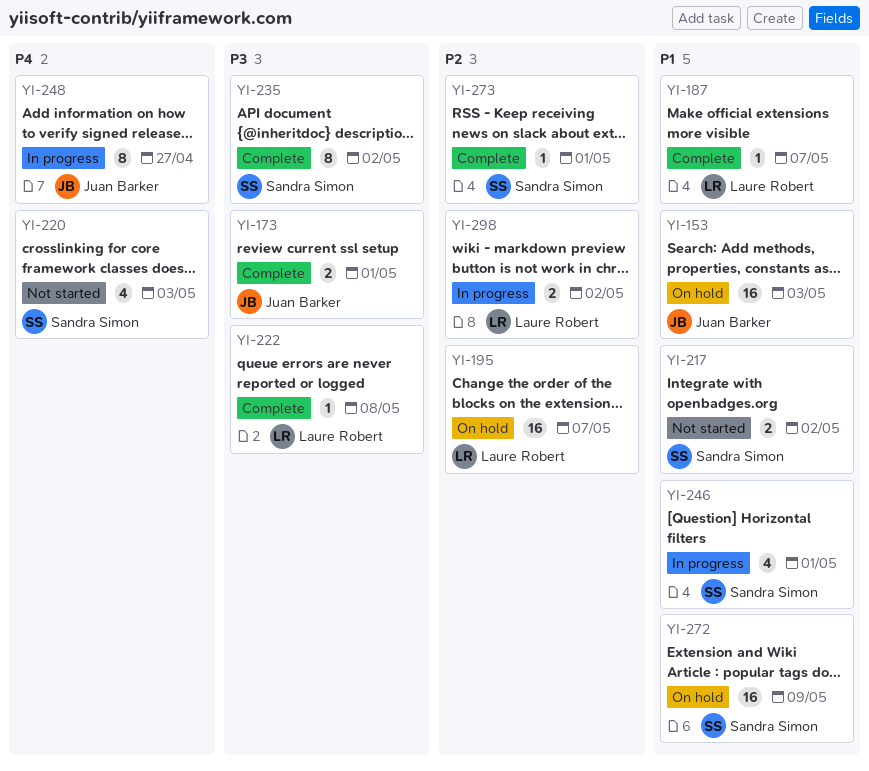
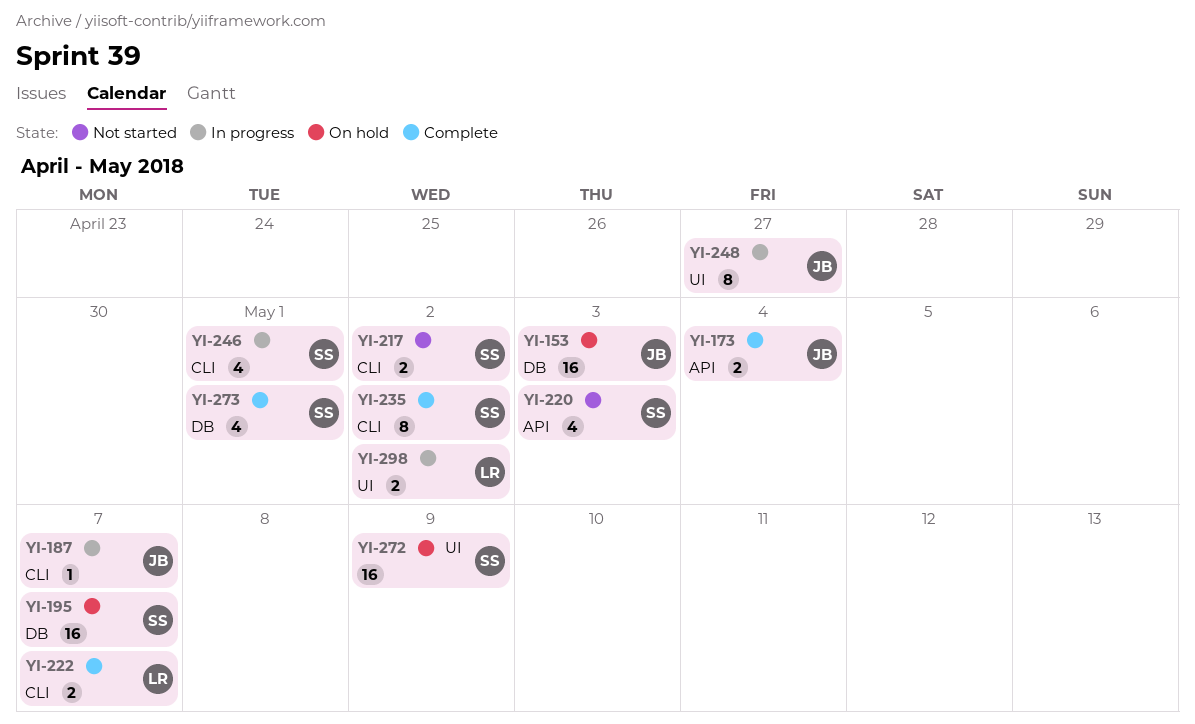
YI-173, due: May 1 -> May 4
YI-187, status: Complete -> In progress
YI-187, owner: Laure Robert -> Juan Barker
YI-195, owner: Laure Robert -> Sandra Simon
YI-222, estimate: 1 -> 2
YI-222, due: May 8 -> May 7
YI-273, estimate: 1 -> 4

